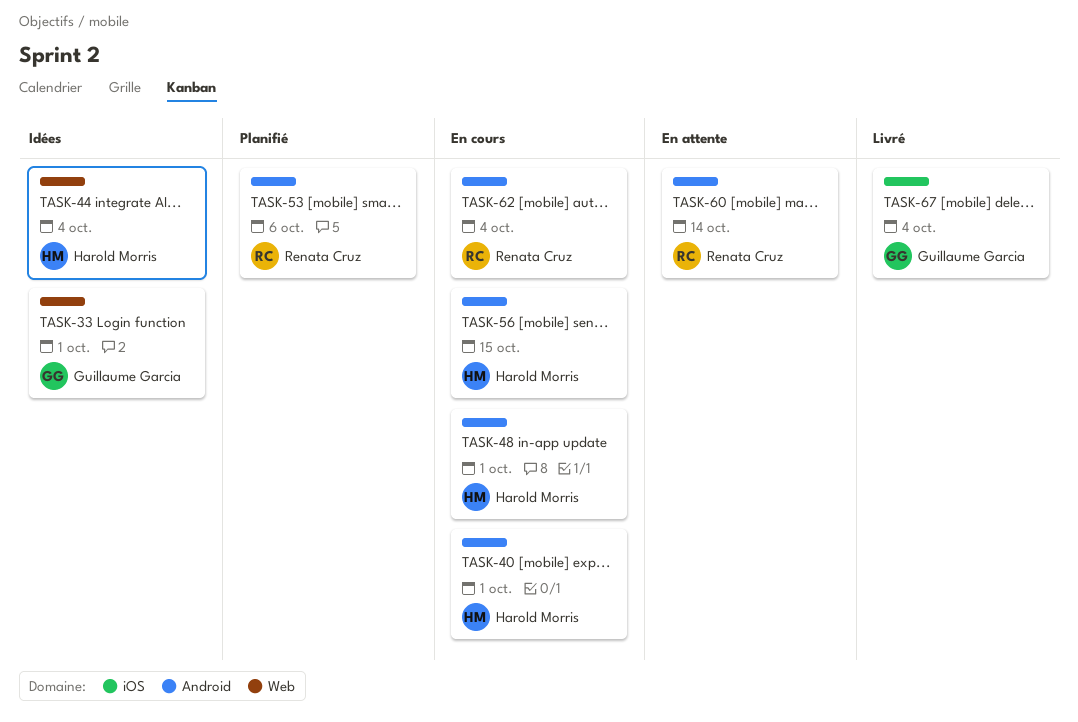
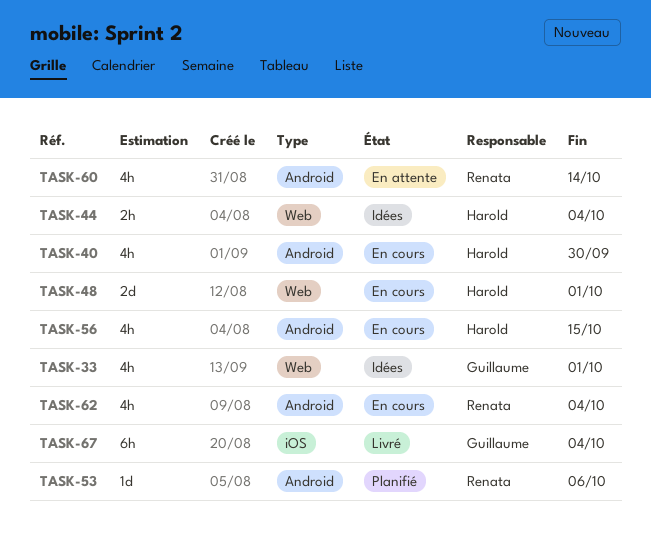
TASK-40, due: Oct 1 -> Sep 30
TASK-48, label: Android -> Web

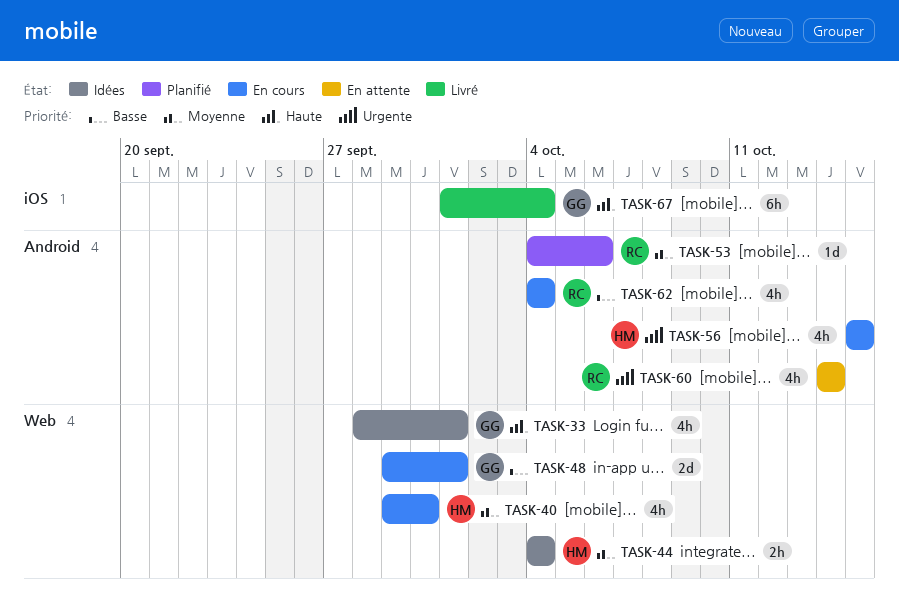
TASK-40, label: Android -> Web
TASK-48, owner: Harold -> Guillaume

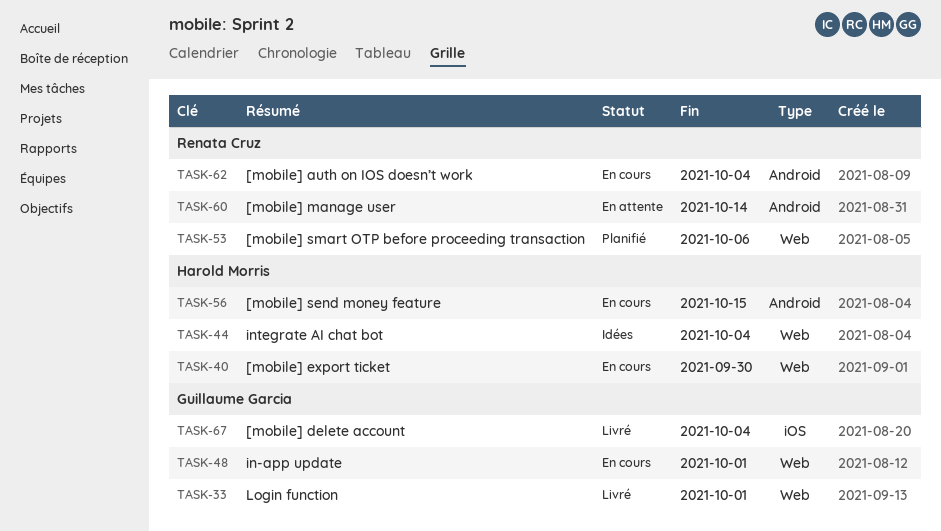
TASK-33, status: Idées -> Livré
TASK-53, label: Android -> Web

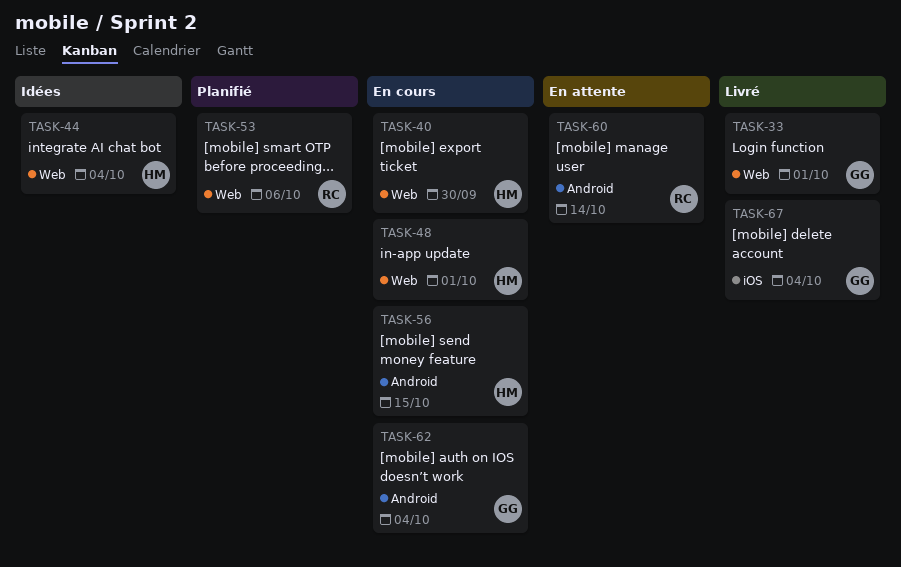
TASK-48, owner: Guillaume Garcia -> Harold Morris
TASK-62, owner: Renata Cruz -> Guillaume Garcia

